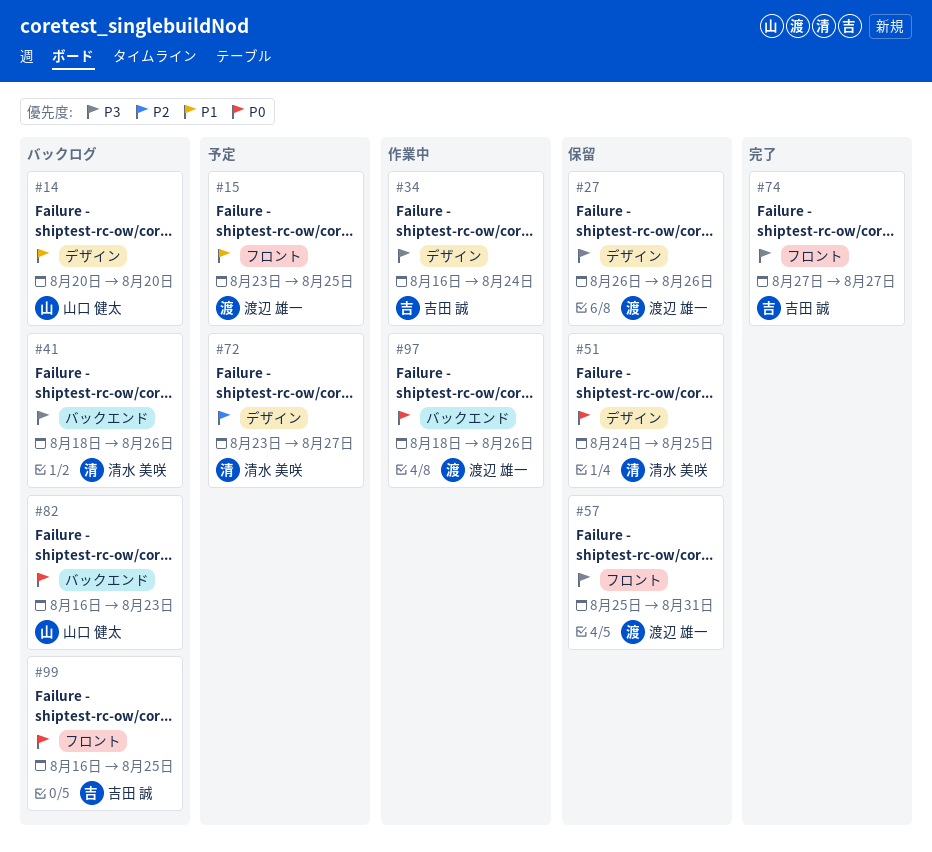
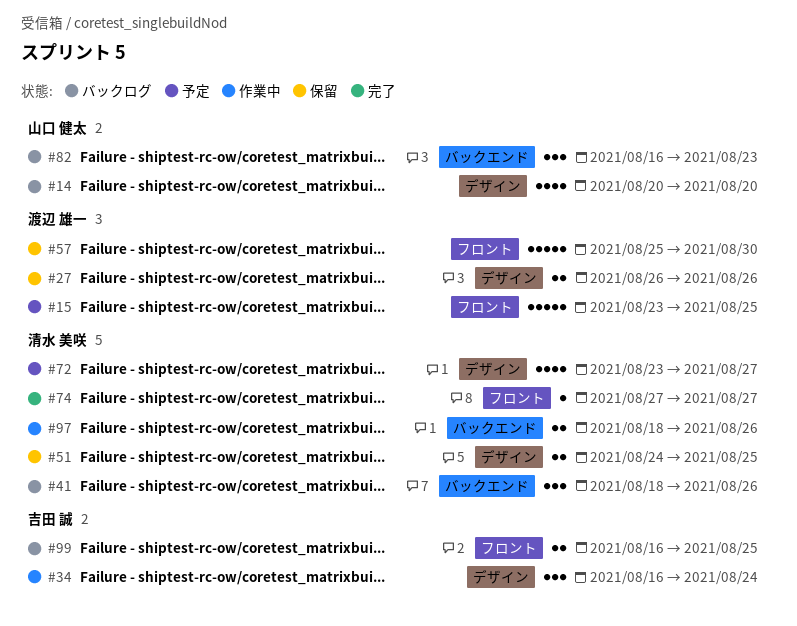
#57, due: Aug 31 -> Aug 30
#74, owner: 吉田 誠 -> 清水 美咲
#97, owner: 渡辺 雄一 -> 清水 美咲

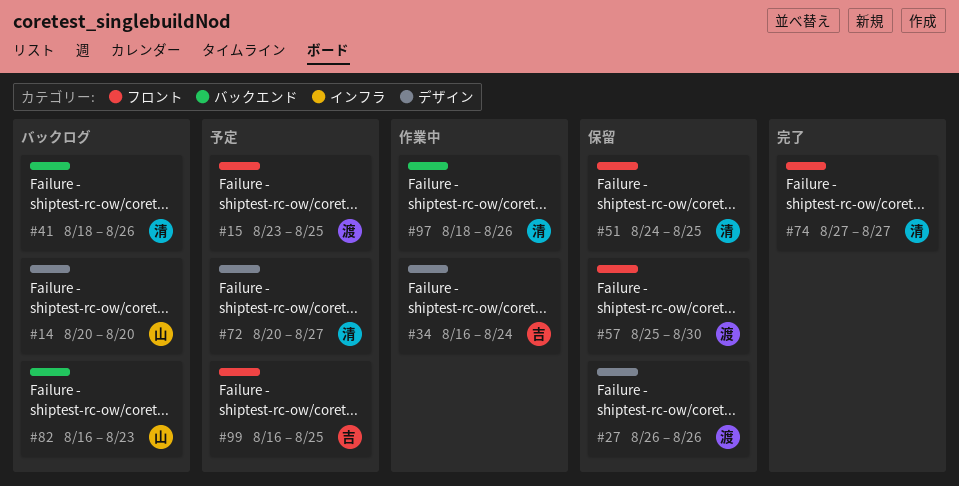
#51, label: デザイン -> フロント
#72, start: Aug 23 -> Aug 20
#99, status: バックログ -> 予定

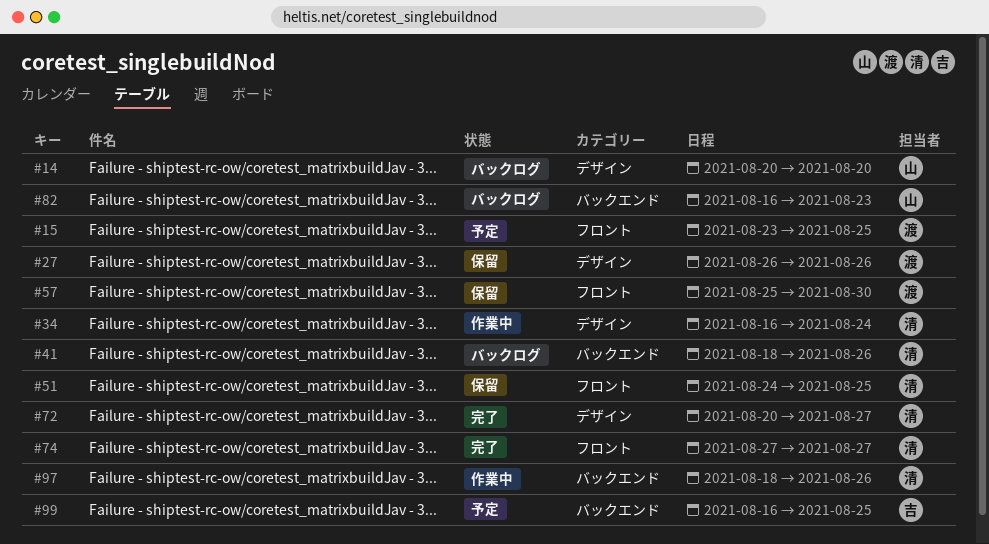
#34, owner: 吉 -> 清
#72, status: 予定 -> 完了
#99, label: フロント -> バックエンド

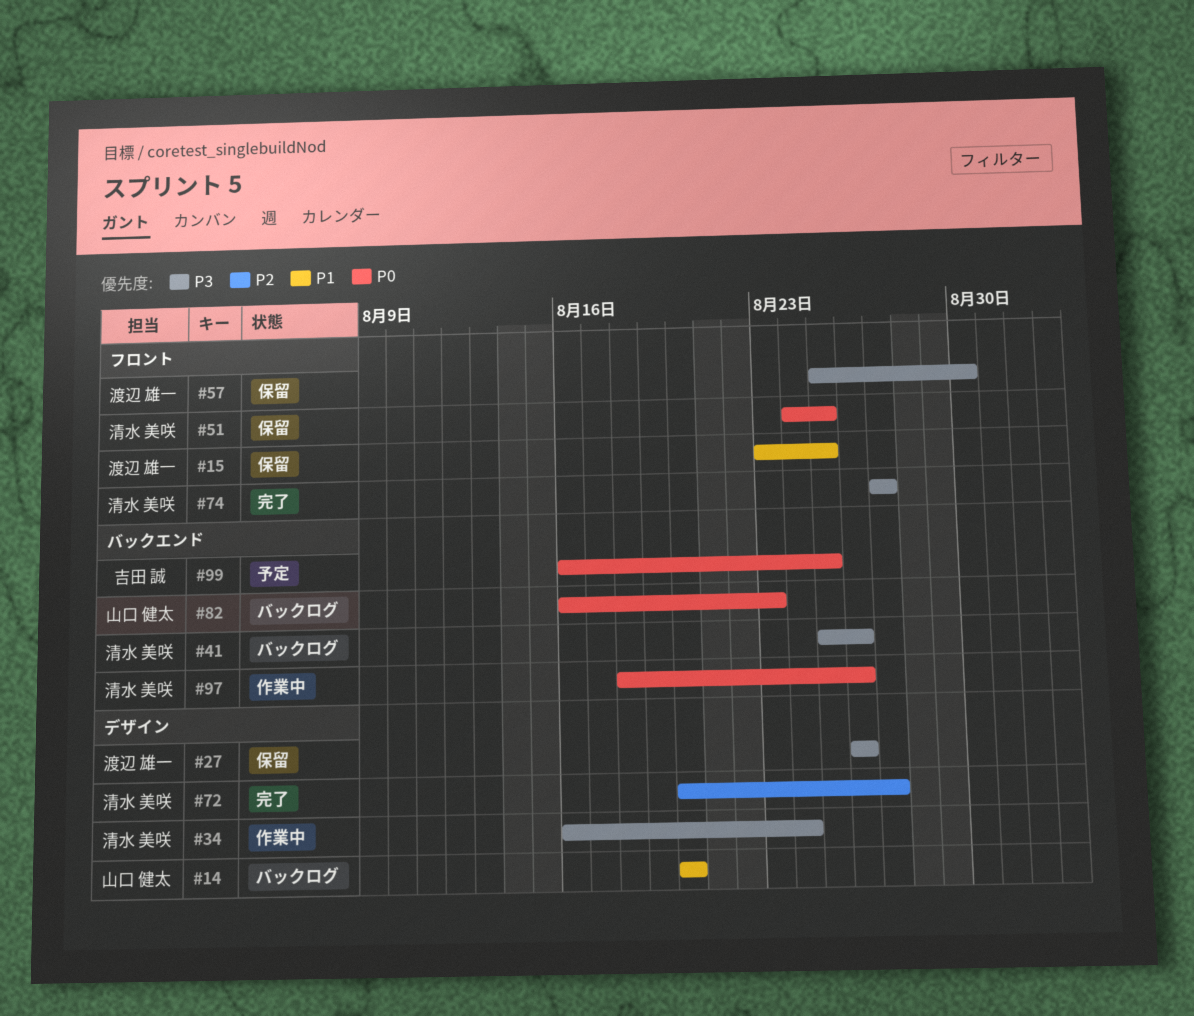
#15, status: 予定 -> 保留
#41, start: Aug 18 -> Aug 25

